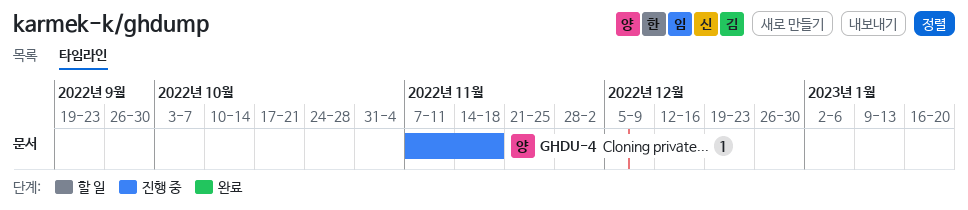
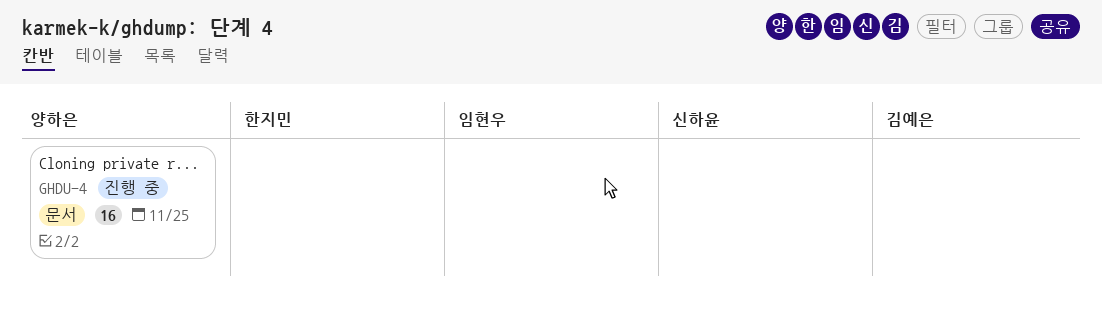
GHDU-4, estimate: 1 -> 16
GHDU-4, due: Nov 18 -> Nov 25

